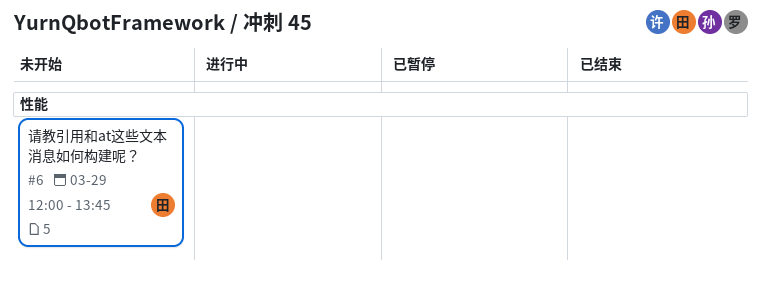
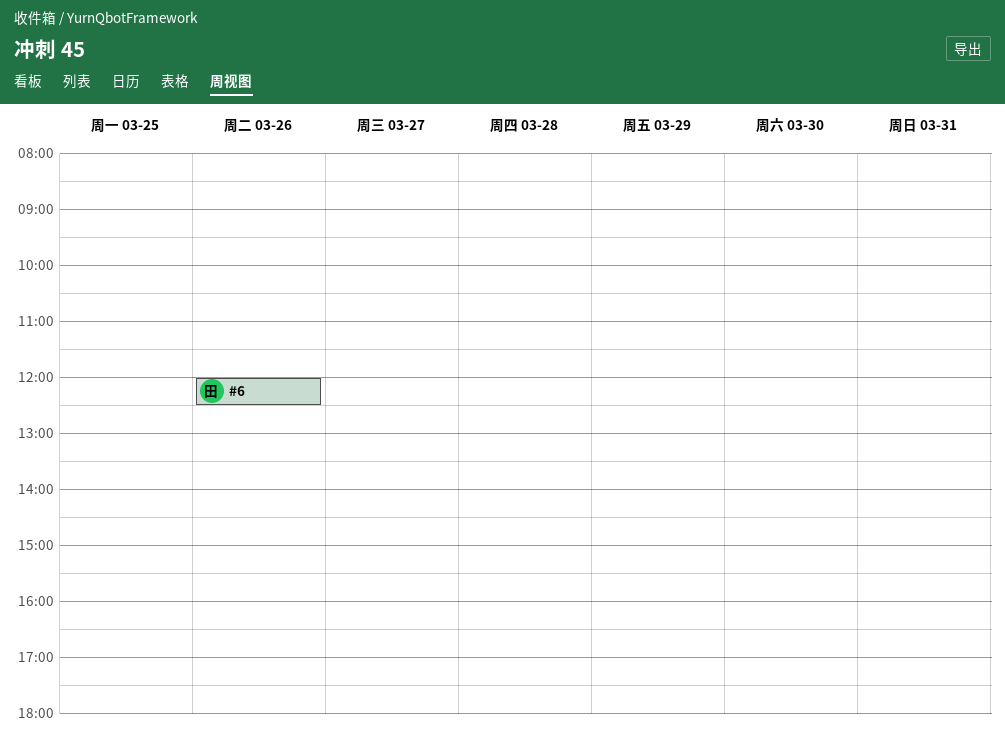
#6, day: Mar 29 -> Mar 26
#6, ends: 13:45 -> 12:30

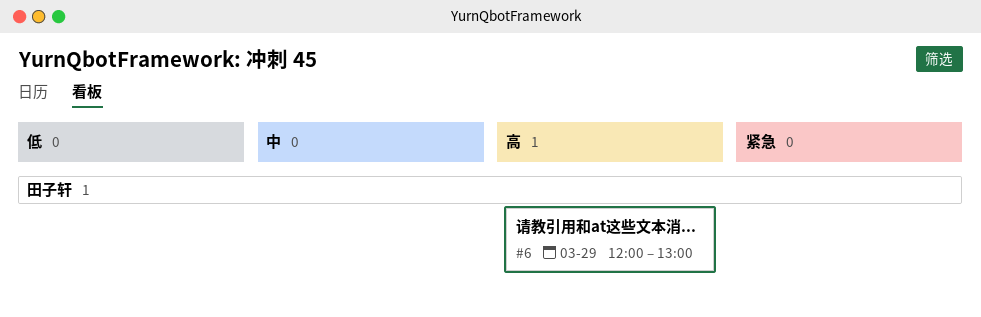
#6, day: Mar 26 -> Mar 29
#6, ends: 12:30 -> 13:00

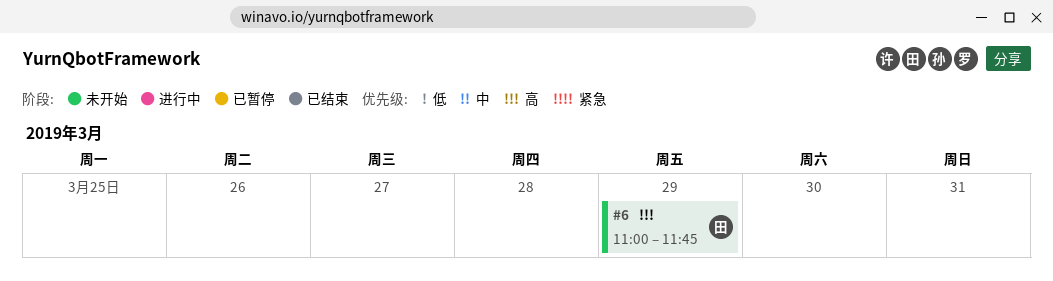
#6, begins: 12:00 -> 11:00
#6, ends: 13:00 -> 11:45

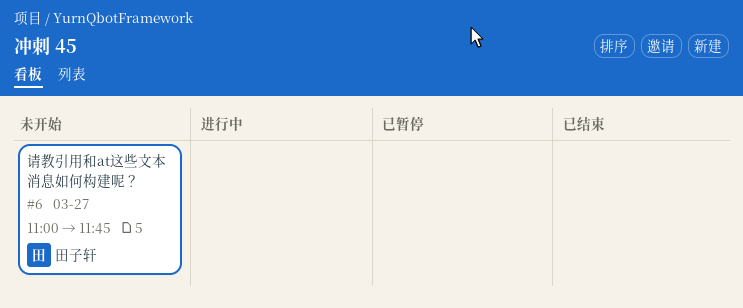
#6, day: Mar 29 -> Mar 27

